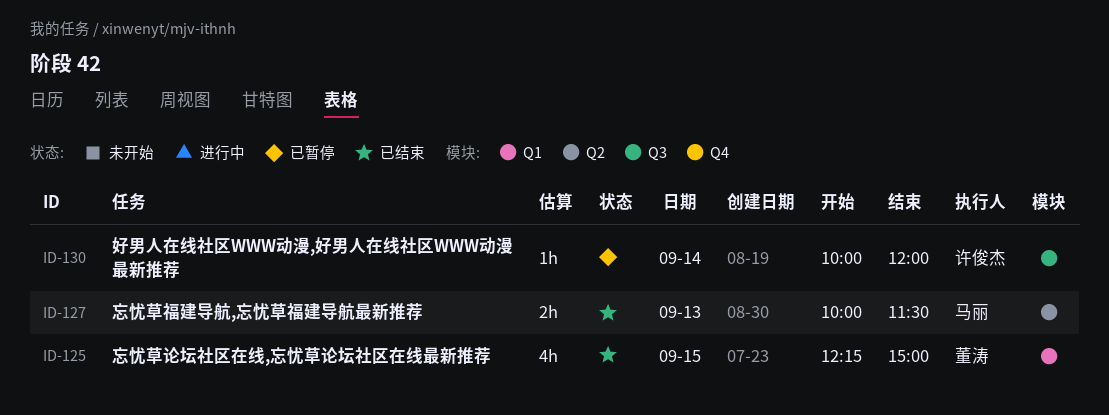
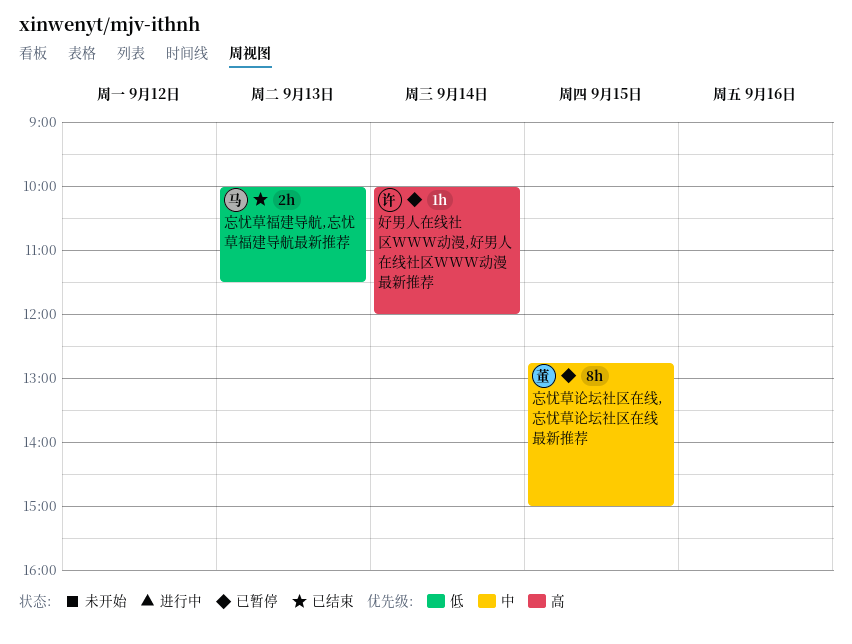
忘忧草论坛社区在线,忘忧草论坛社区在线最新推荐, status: 已结束 -> 已暂停
忘忧草论坛社区在线,忘忧草论坛社区在线最新推荐, estimate: 4h -> 8h
忘忧草论坛社区在线,忘忧草论坛社区在线最新推荐, begins: 12:15 -> 12:45

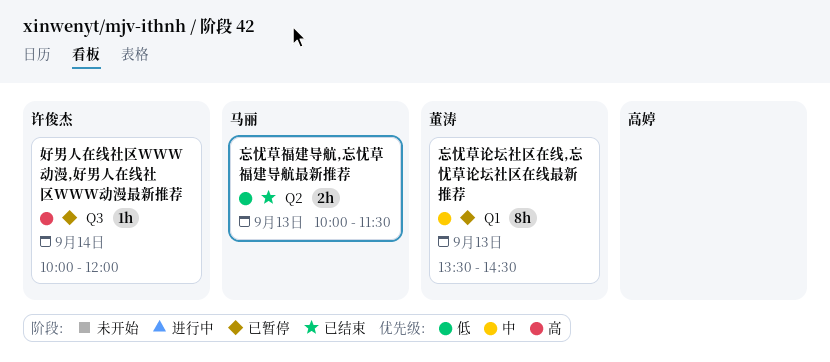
忘忧草论坛社区在线,忘忧草论坛社区在线最新推荐, day: Sep 15 -> Sep 13
忘忧草论坛社区在线,忘忧草论坛社区在线最新推荐, begins: 12:45 -> 13:30
忘忧草论坛社区在线,忘忧草论坛社区在线最新推荐, ends: 15:00 -> 14:30

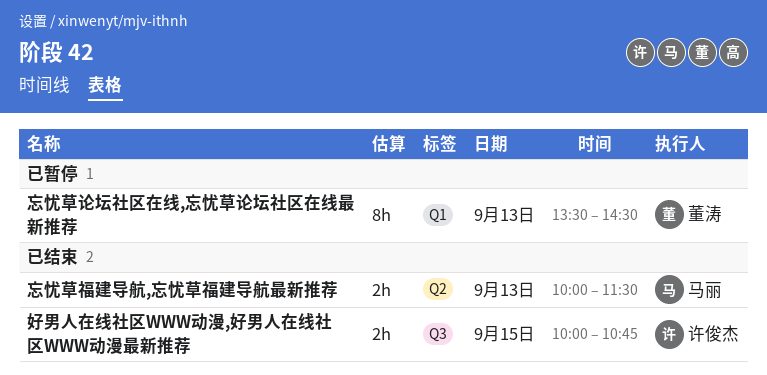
好男人在线社区WWW动漫,好男人在线社区WWW动漫最新推荐, status: 已暂停 -> 已结束
好男人在线社区WWW动漫,好男人在线社区WWW动漫最新推荐, estimate: 1h -> 2h
好男人在线社区WWW动漫,好男人在线社区WWW动漫最新推荐, day: Sep 14 -> Sep 15
好男人在线社区WWW动漫,好男人在线社区WWW动漫最新推荐, ends: 12:00 -> 10:45

